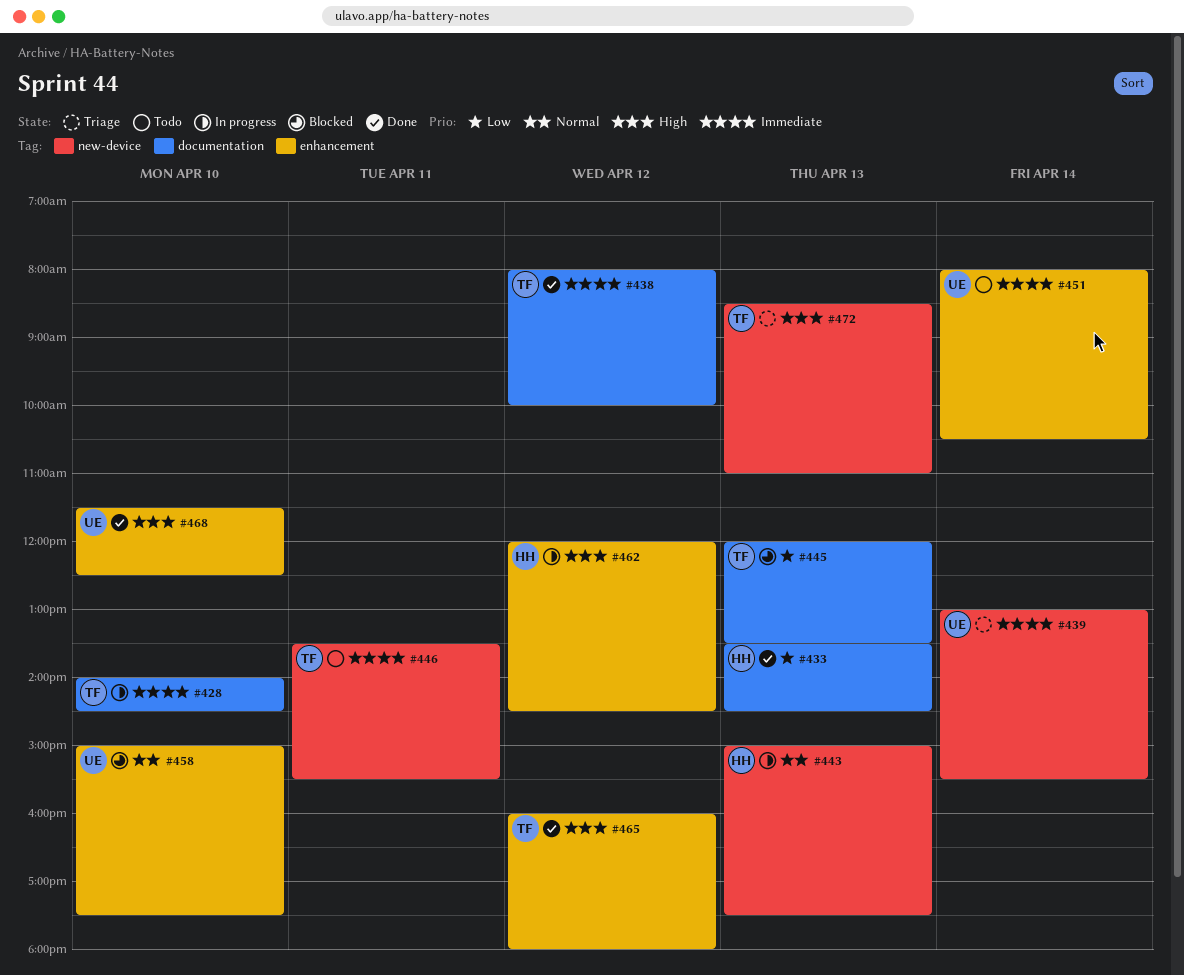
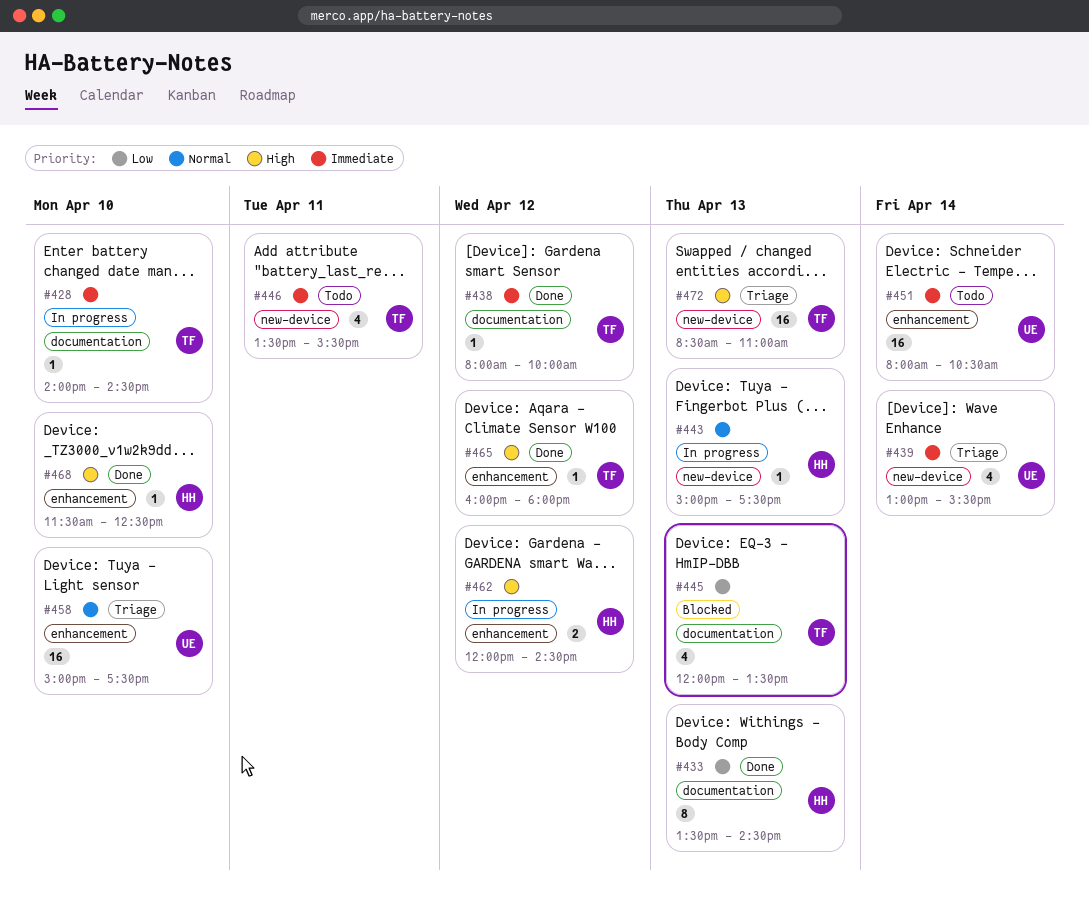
#458, status: Blocked -> Triage
#468, owner: UE -> HH

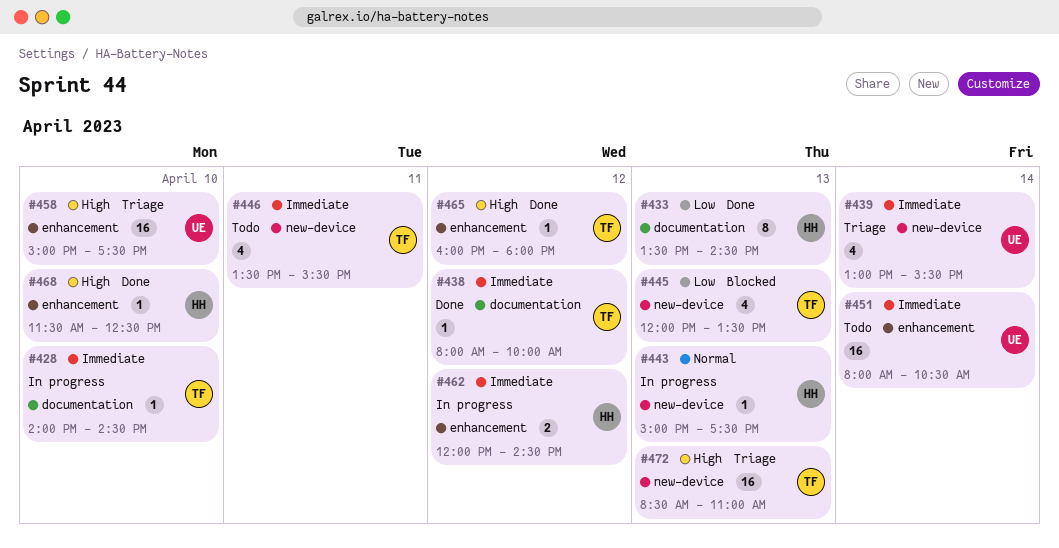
#445, label: documentation -> new-device
#458, priority: Normal -> High
#462, priority: High -> Immediate

